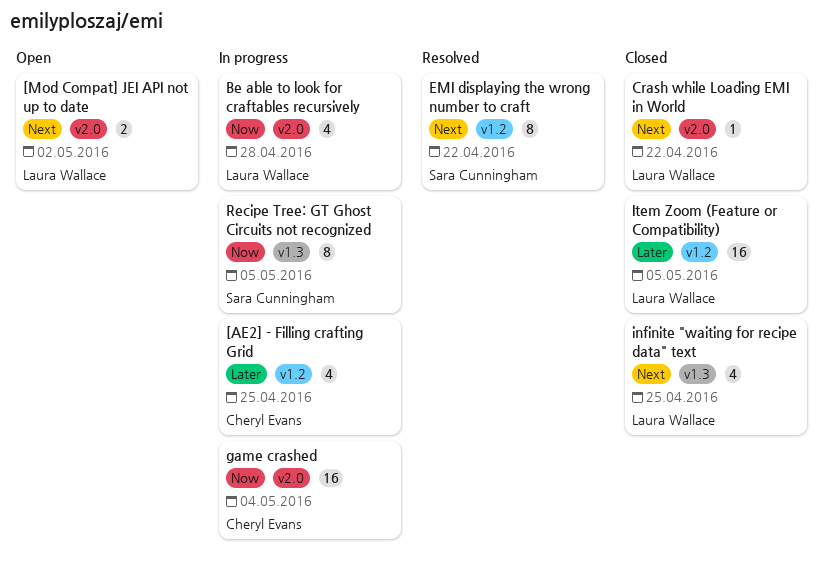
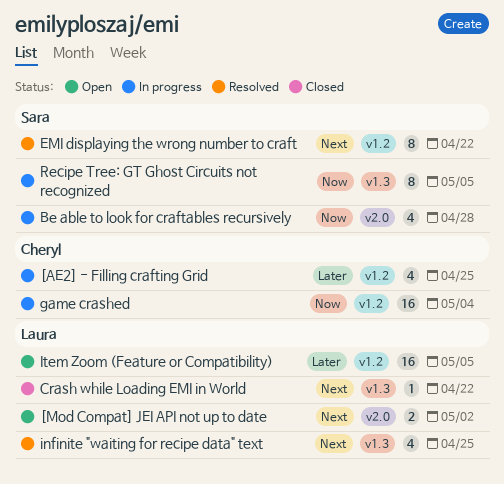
Be able to look for craftables recursively, owner: Laura Wallace -> Sara Cunningham
Crash while Loading EMI in World, label: v2.0 -> v1.3
game crashed, label: v2.0 -> v1.2
infinite "waiting for recipe data" text, status: Closed -> Resolved
Item Zoom (Feature or Compatibility), status: Closed -> Open

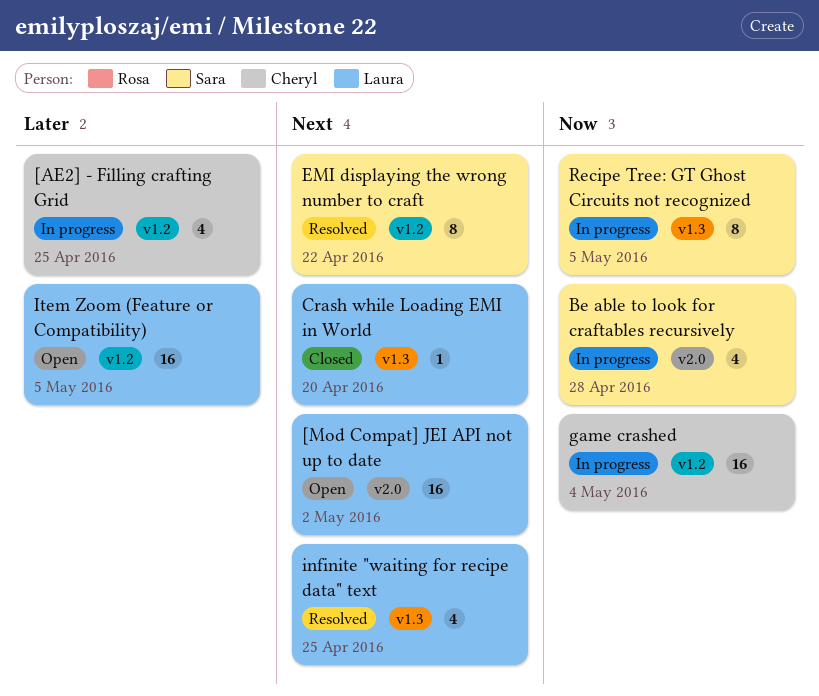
[Mod Compat] JEI API not up to date, estimate: 2 -> 16
Crash while Loading EMI in World, due: Apr 22 -> Apr 20

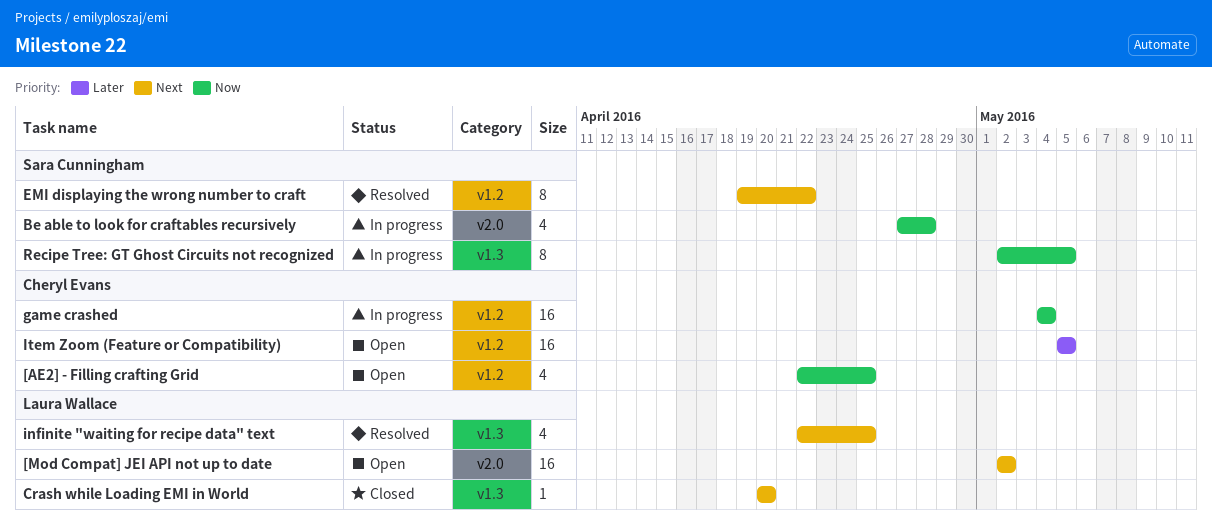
[AE2] - Filling crafting Grid, status: In progress -> Open
[AE2] - Filling crafting Grid, priority: Later -> Now
Item Zoom (Feature or Compatibility), owner: Laura Wallace -> Cheryl Evans

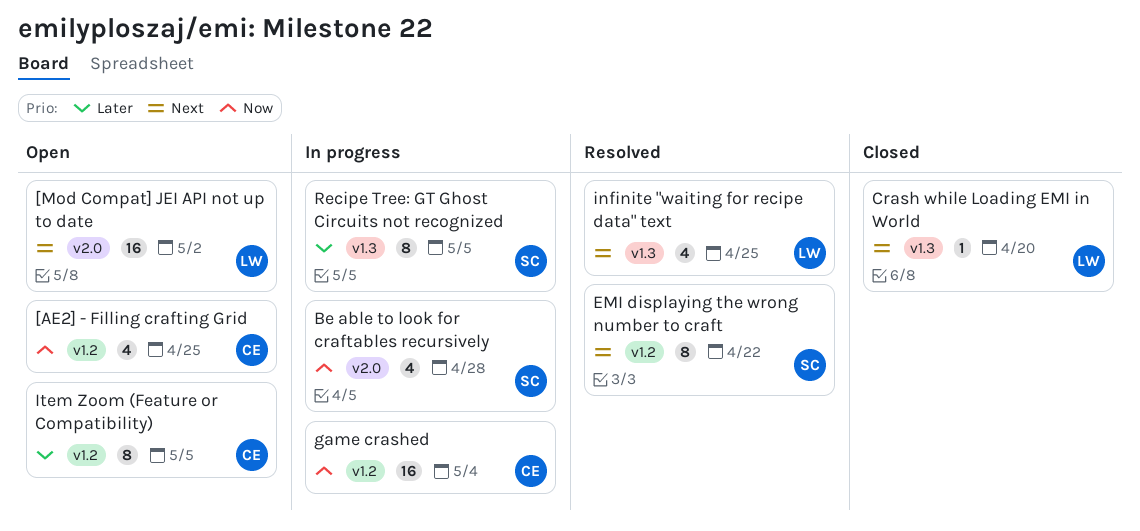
Item Zoom (Feature or Compatibility), estimate: 16 -> 8
Recipe Tree: GT Ghost Circuits not recognized, priority: Now -> Later

